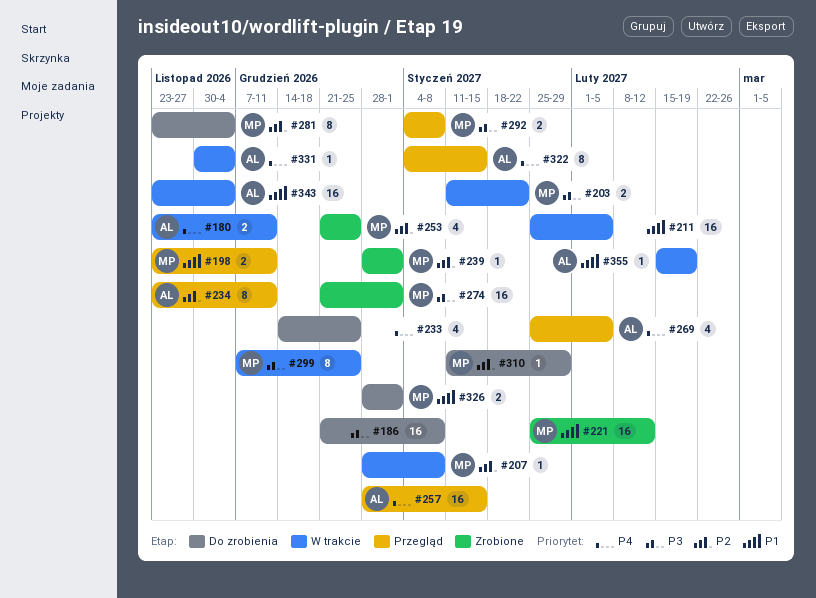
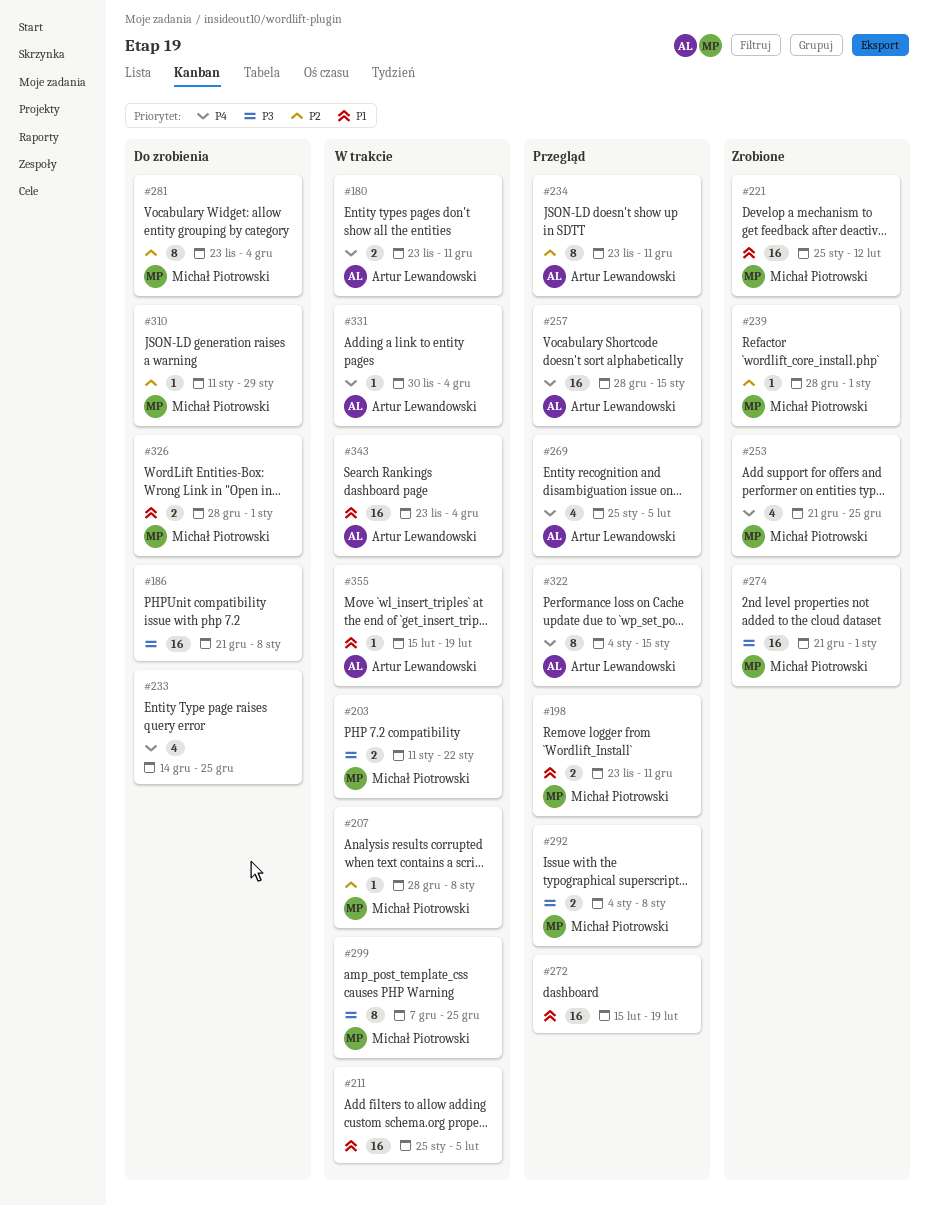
#253, priority: P2 -> P4
#272: none -> present

